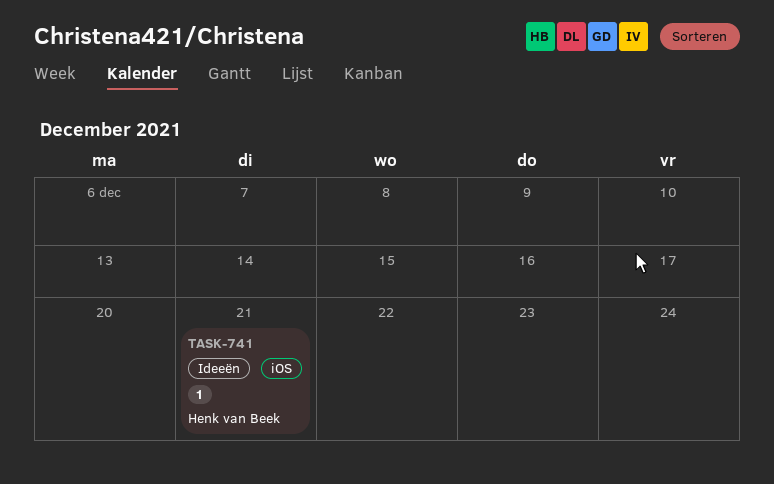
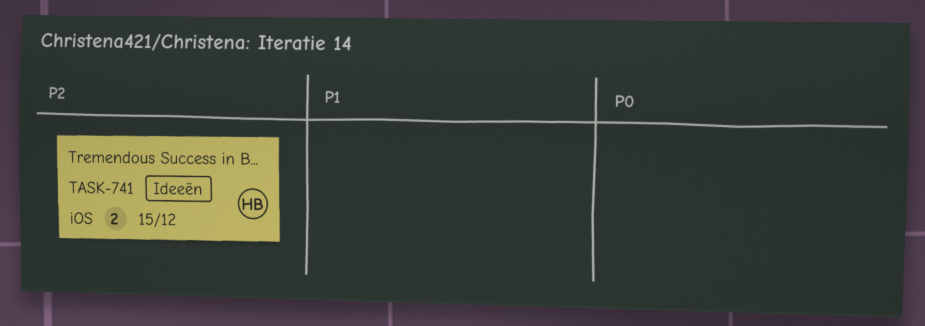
TASK-741, estimate: 1 -> 2
TASK-741, due: Dec 21 -> Dec 15

